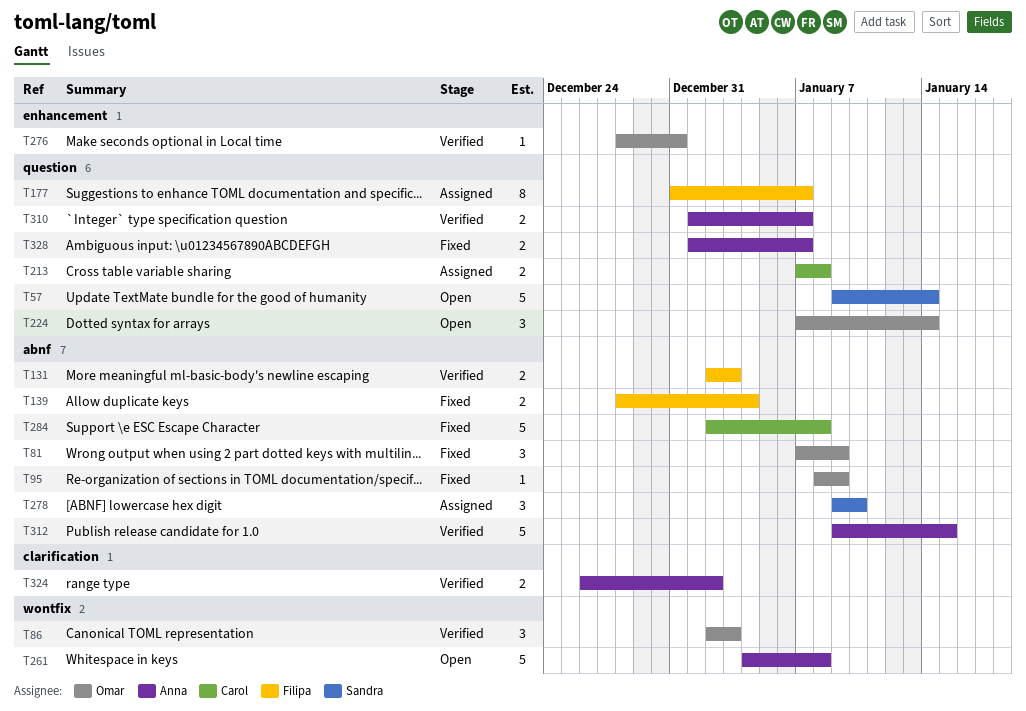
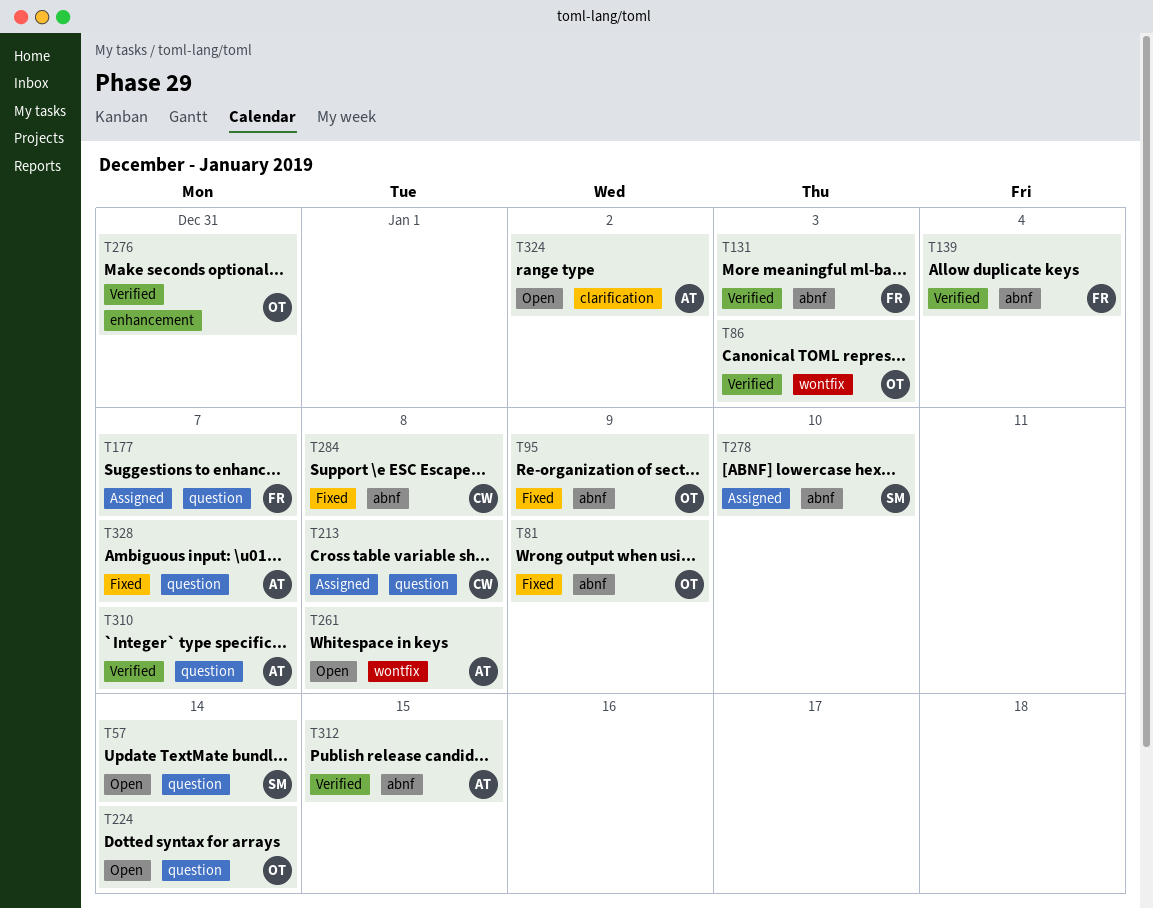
T139, status: Fixed -> Verified
T324, status: Verified -> Open

